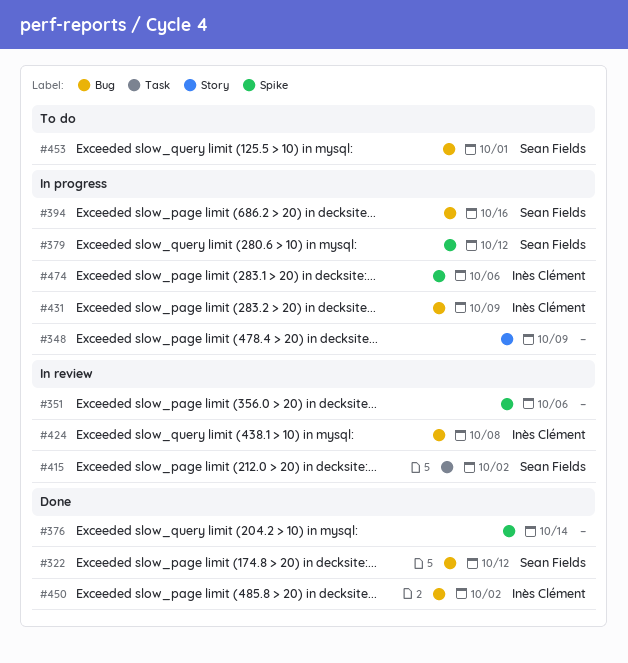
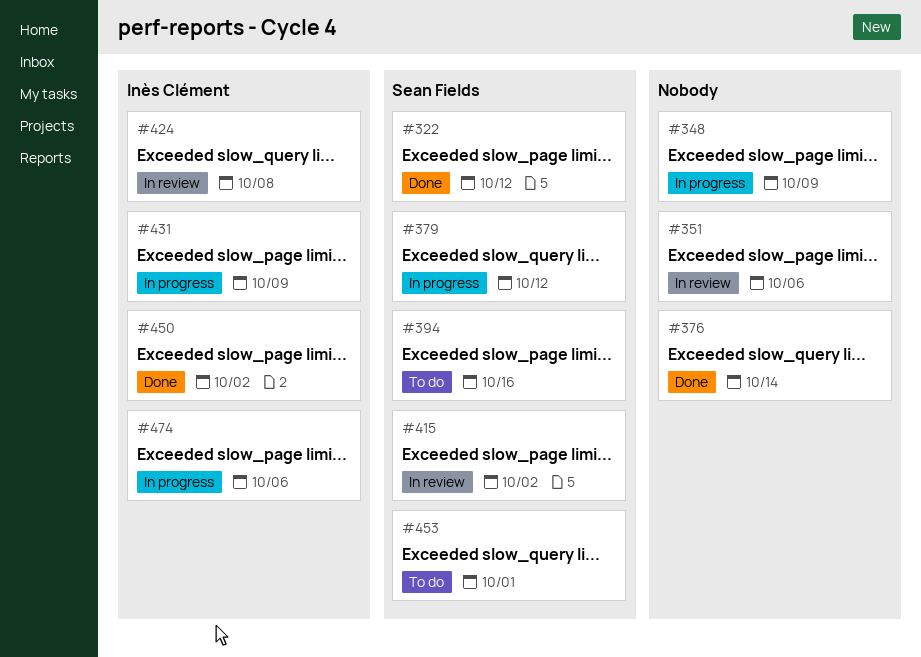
#394, status: In progress -> To do

